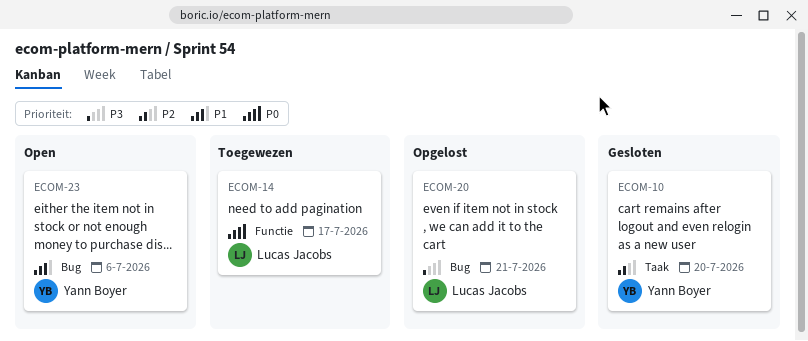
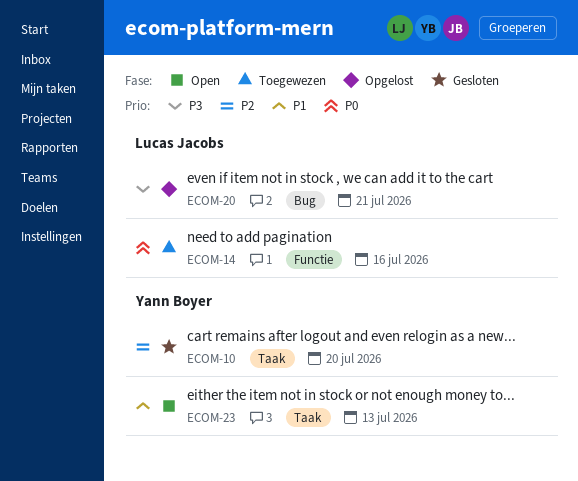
ECOM-14, due: Jul 17 -> Jul 16
ECOM-23, label: Bug -> Taak
ECOM-23, due: Jul 6 -> Jul 13

